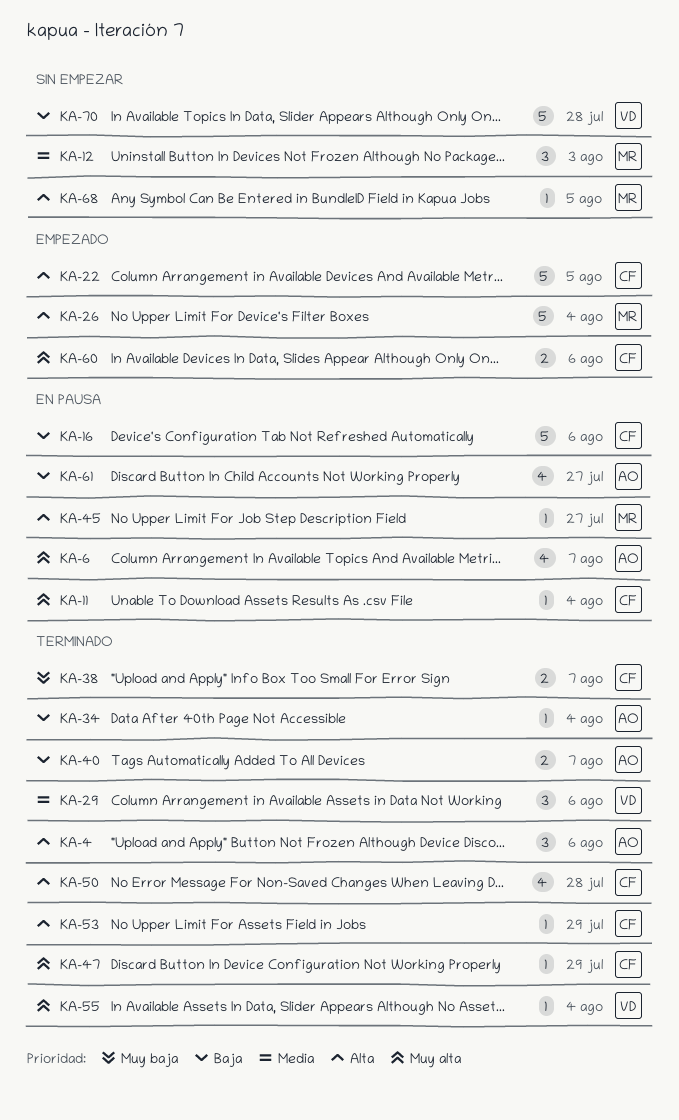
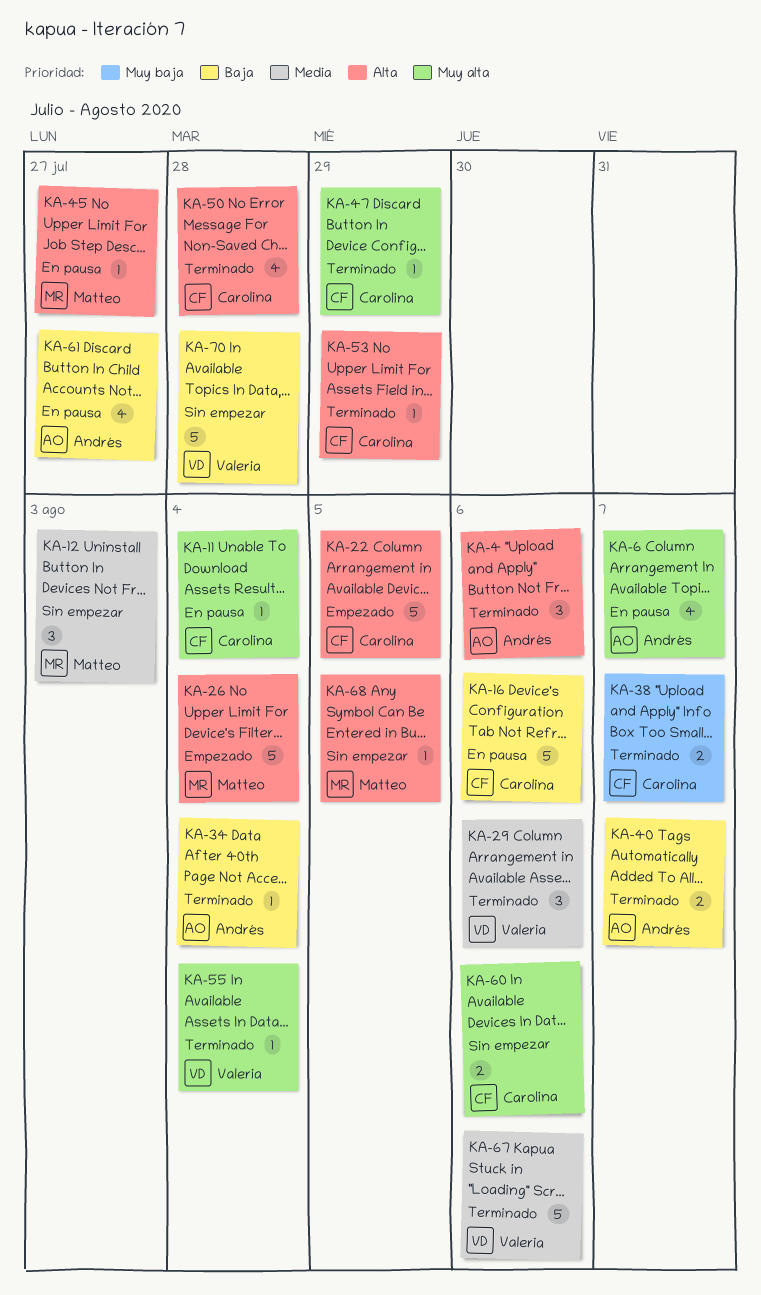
KA-60, status: Empezado -> Sin empezar
KA-67: none -> present

